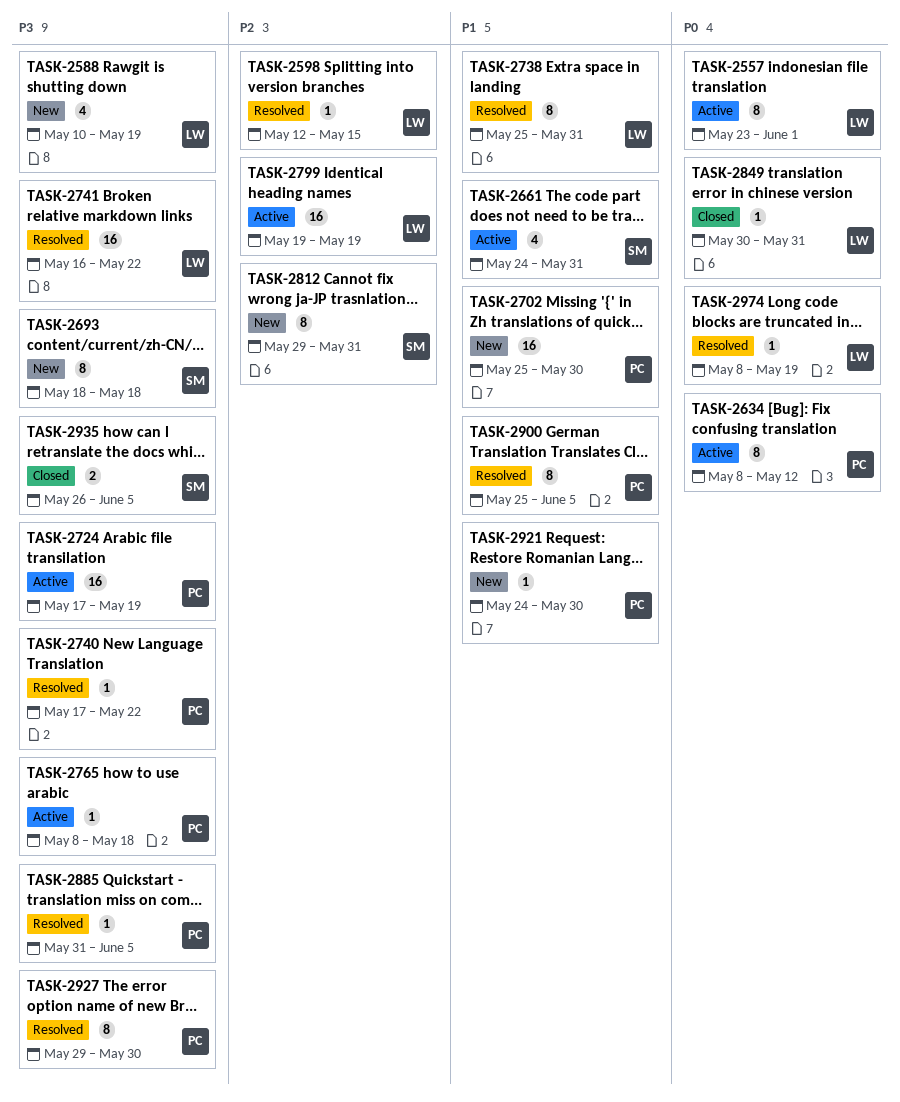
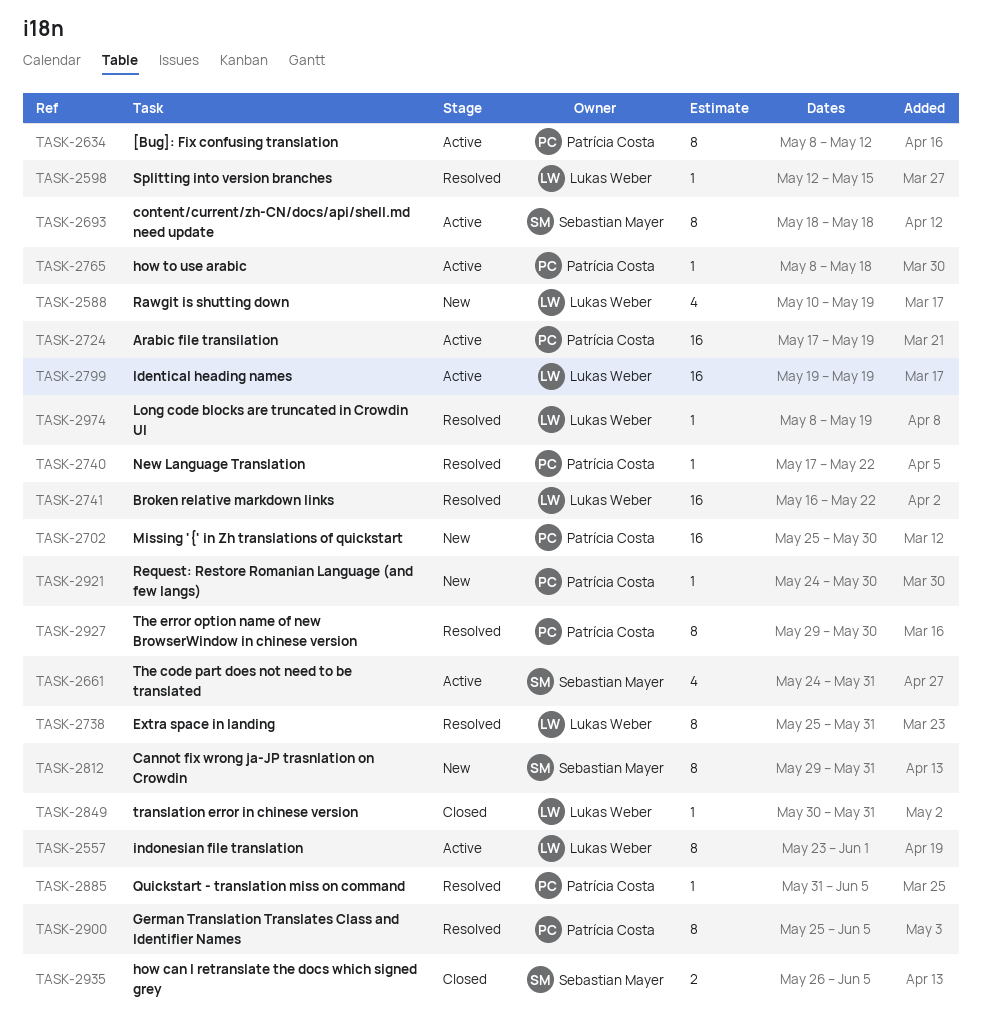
TASK-2693, status: New -> Active

